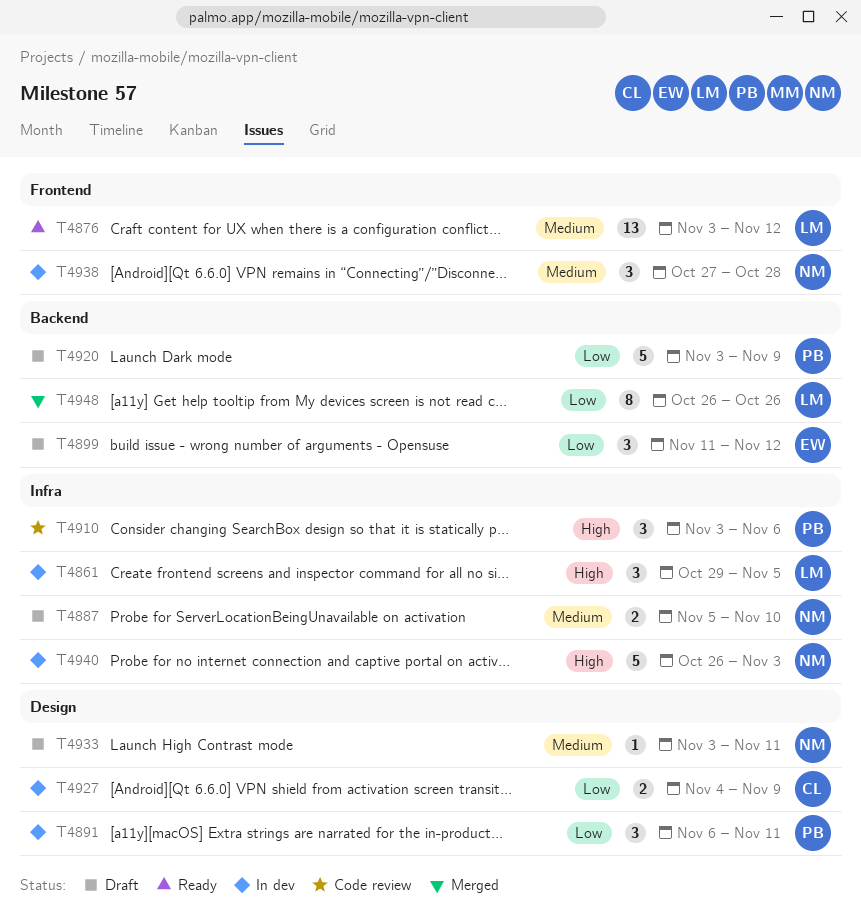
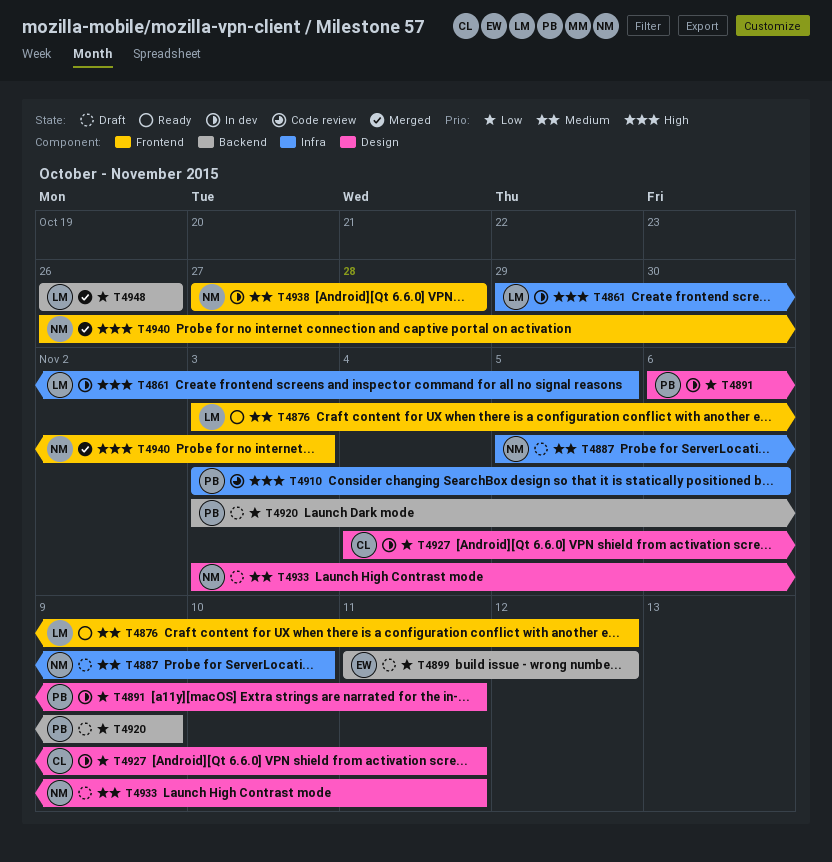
T4927, due: Nov 9 -> Nov 11
T4940, status: In dev -> Merged
T4940, label: Infra -> Frontend

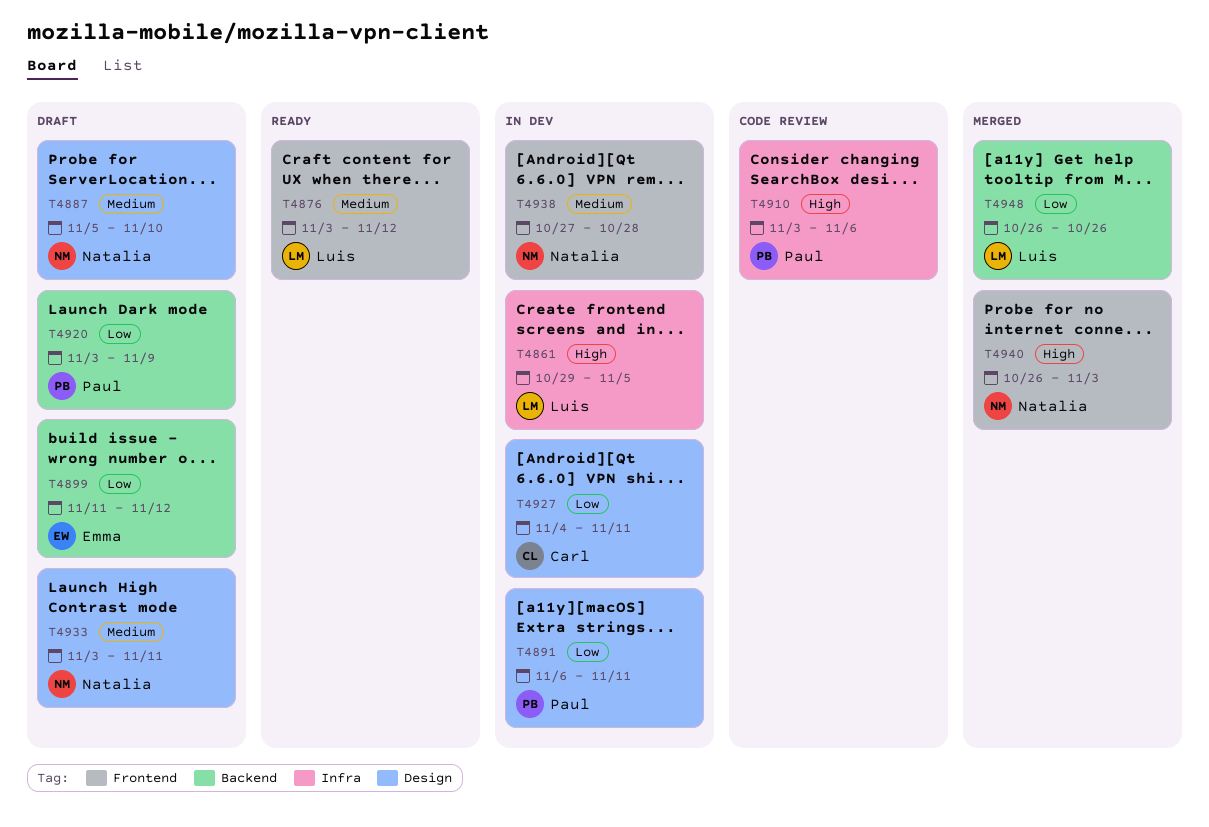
T4887, label: Infra -> Design

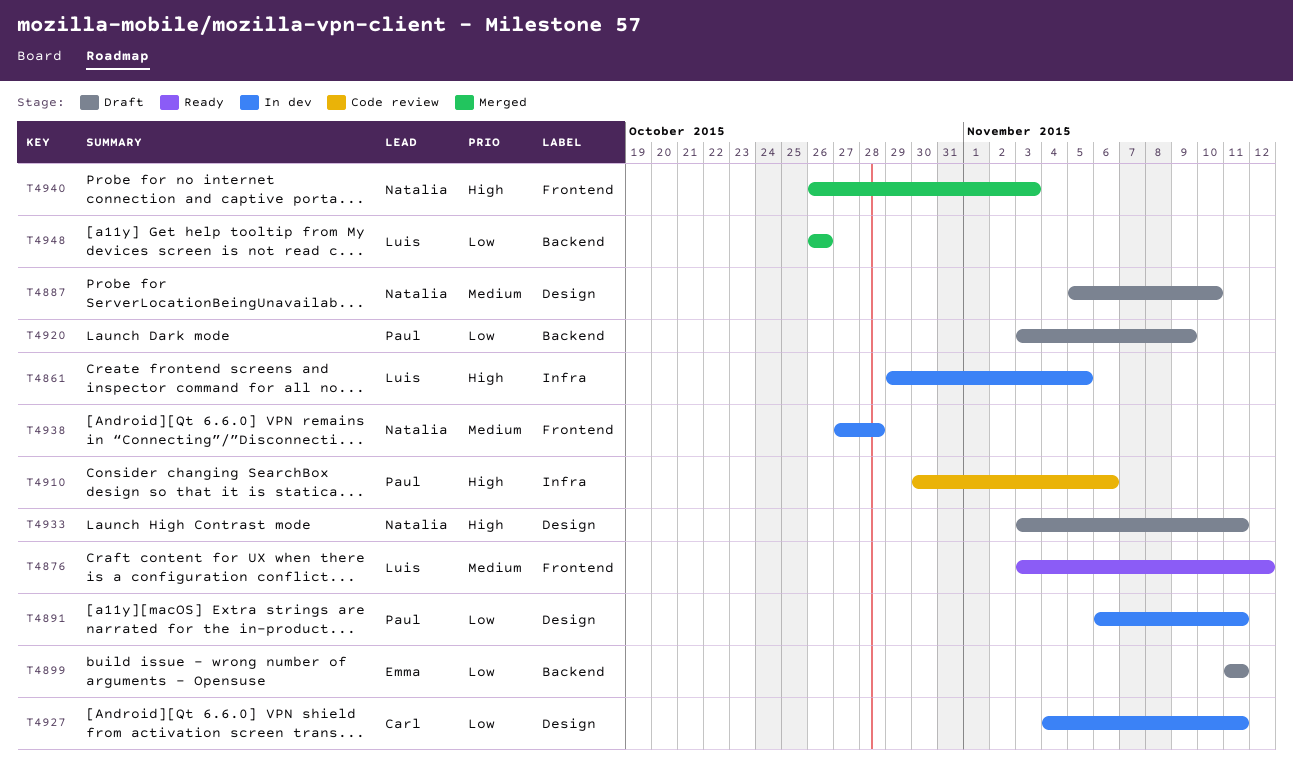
T4899, due: Nov 12 -> Nov 11
T4910, start: Nov 3 -> Oct 30
T4933, priority: Medium -> High

